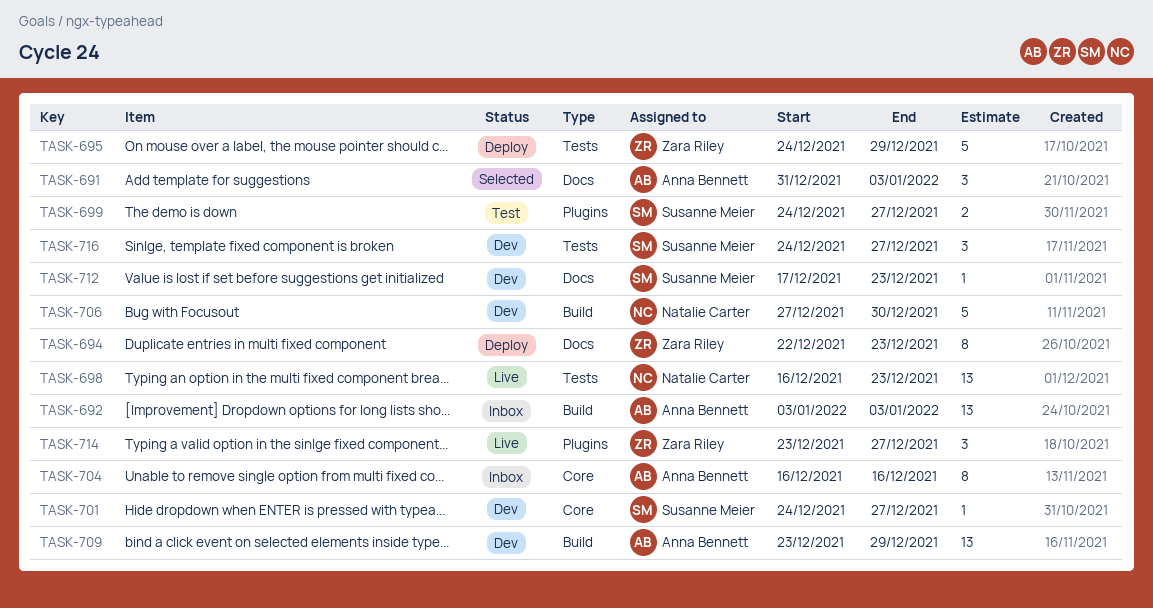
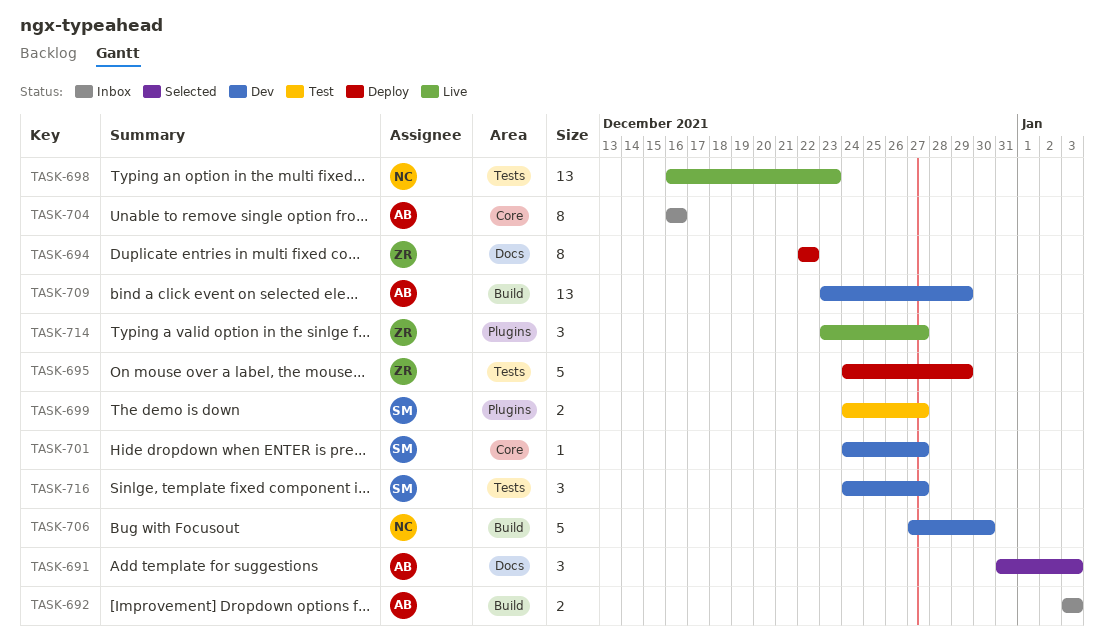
TASK-692, estimate: 13 -> 2
TASK-694, due: Dec 23 -> Dec 22
TASK-712: present -> none

